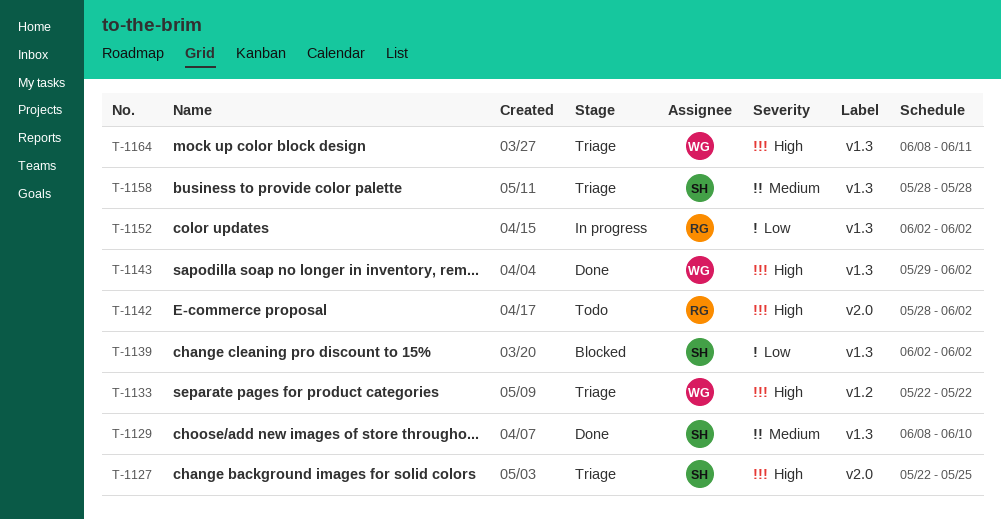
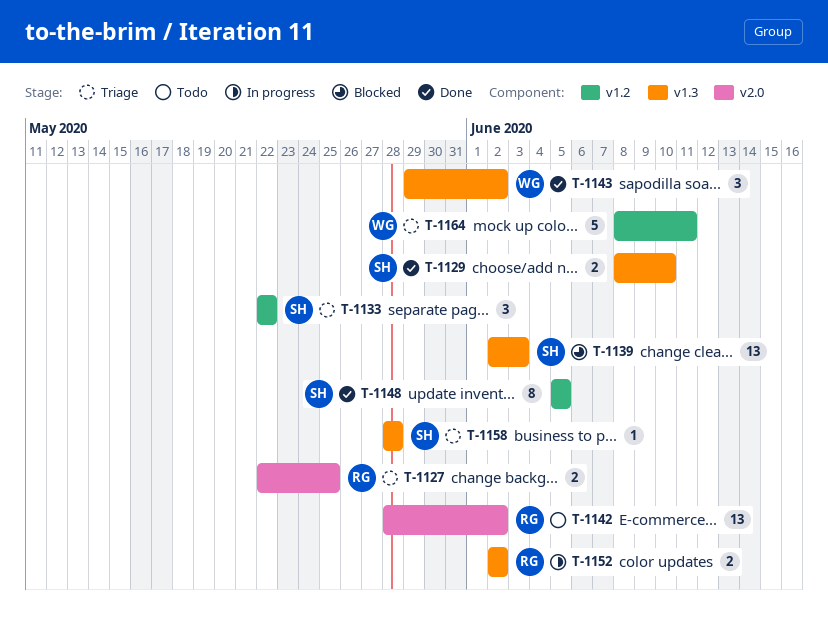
T-1127, owner: SH -> RG
T-1133, owner: WG -> SH
T-1139, due: Jun 2 -> Jun 3
T-1148: none -> present
T-1164, label: v1.3 -> v1.2

